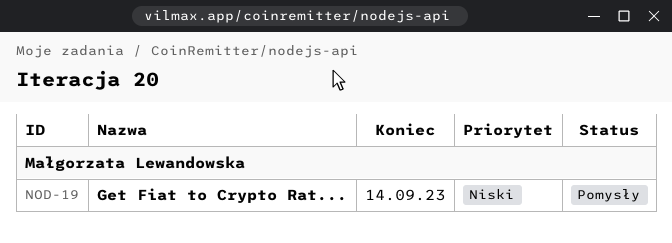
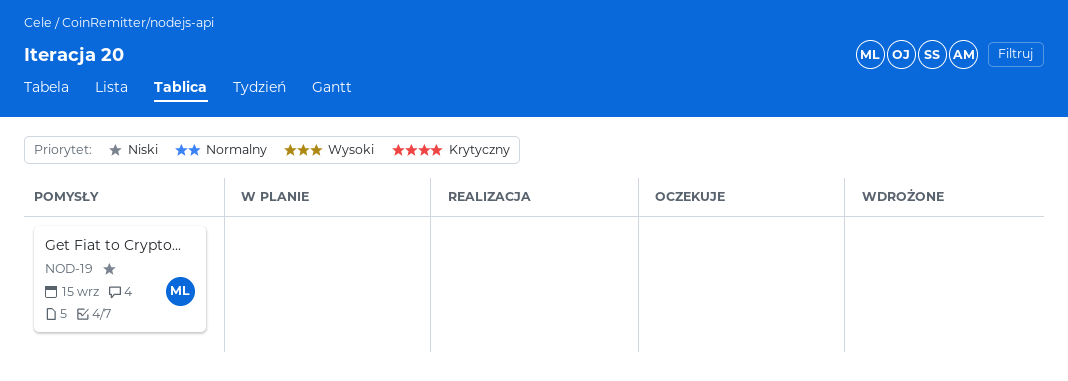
NOD-19, due: Sep 14 -> Sep 15

